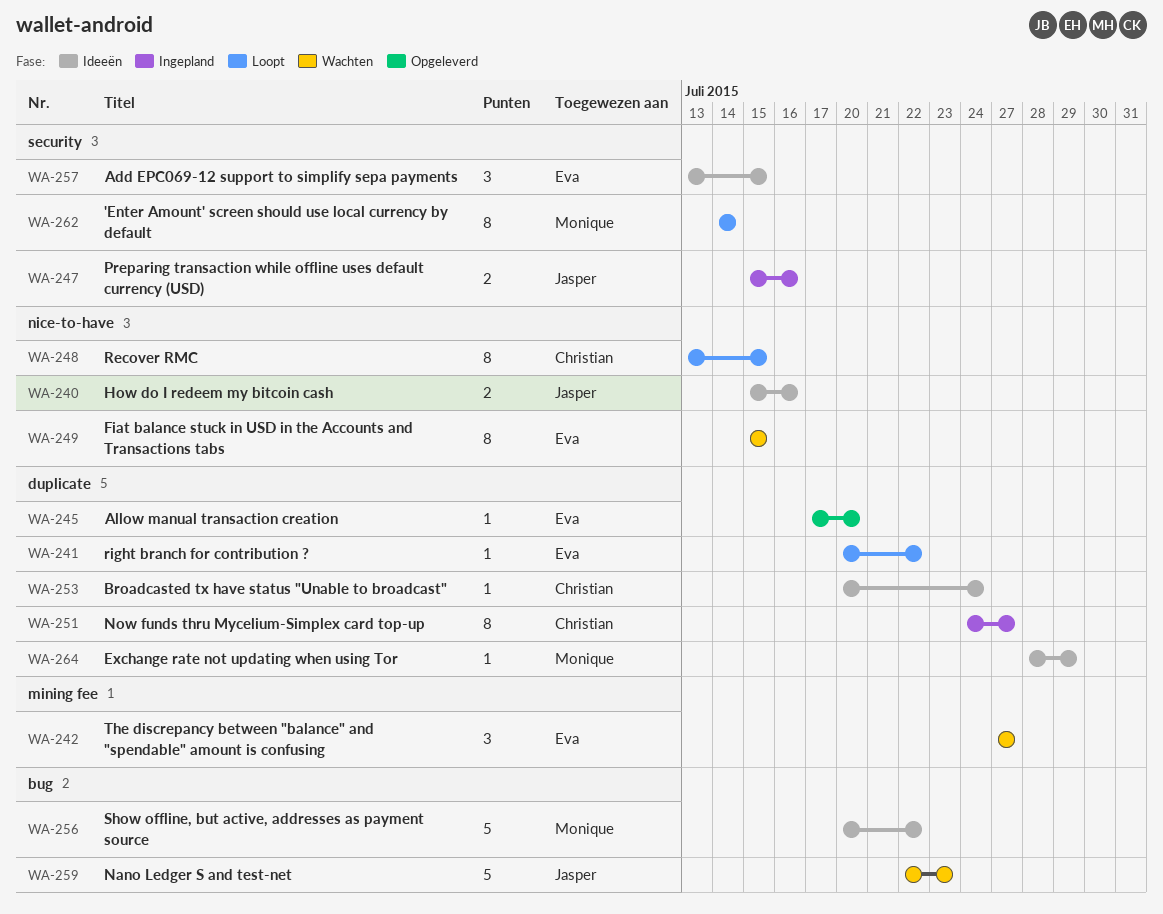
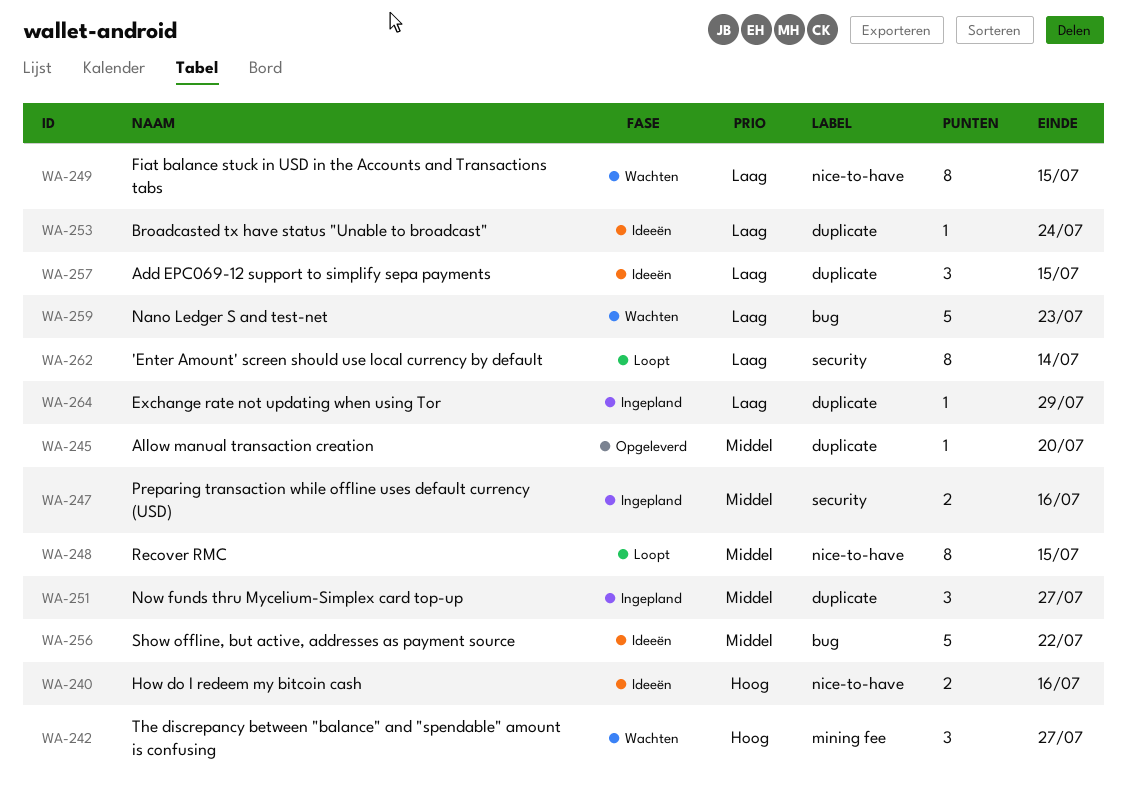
WA-241: present -> none
WA-251, estimate: 8 -> 3
WA-257, label: security -> duplicate
WA-264, status: Ideeën -> Ingepland

